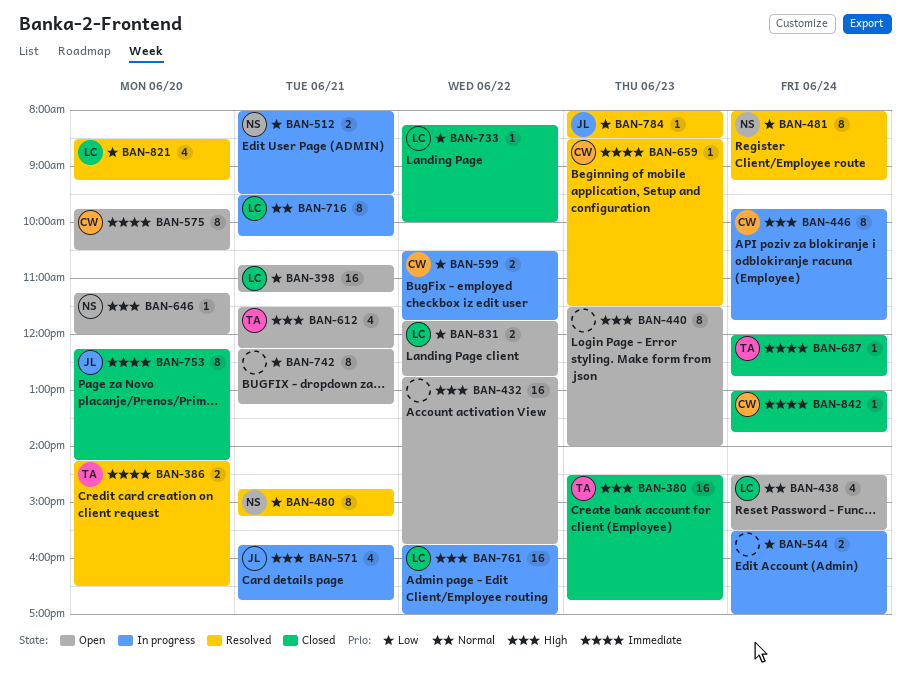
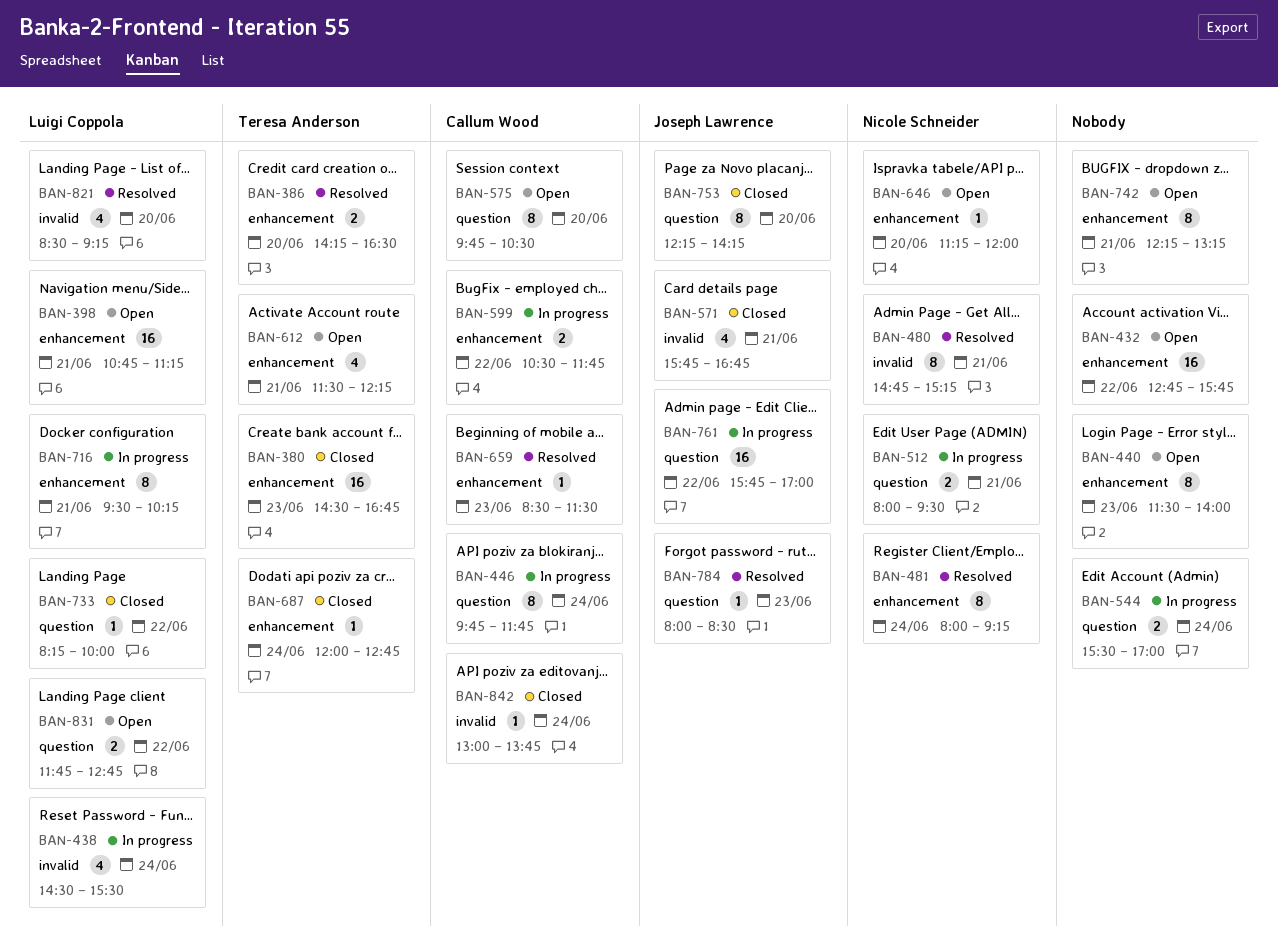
BAN-438, status: Open -> In progress
BAN-571, status: In progress -> Closed
BAN-761, owner: Luigi Coppola -> Joseph Lawrence

